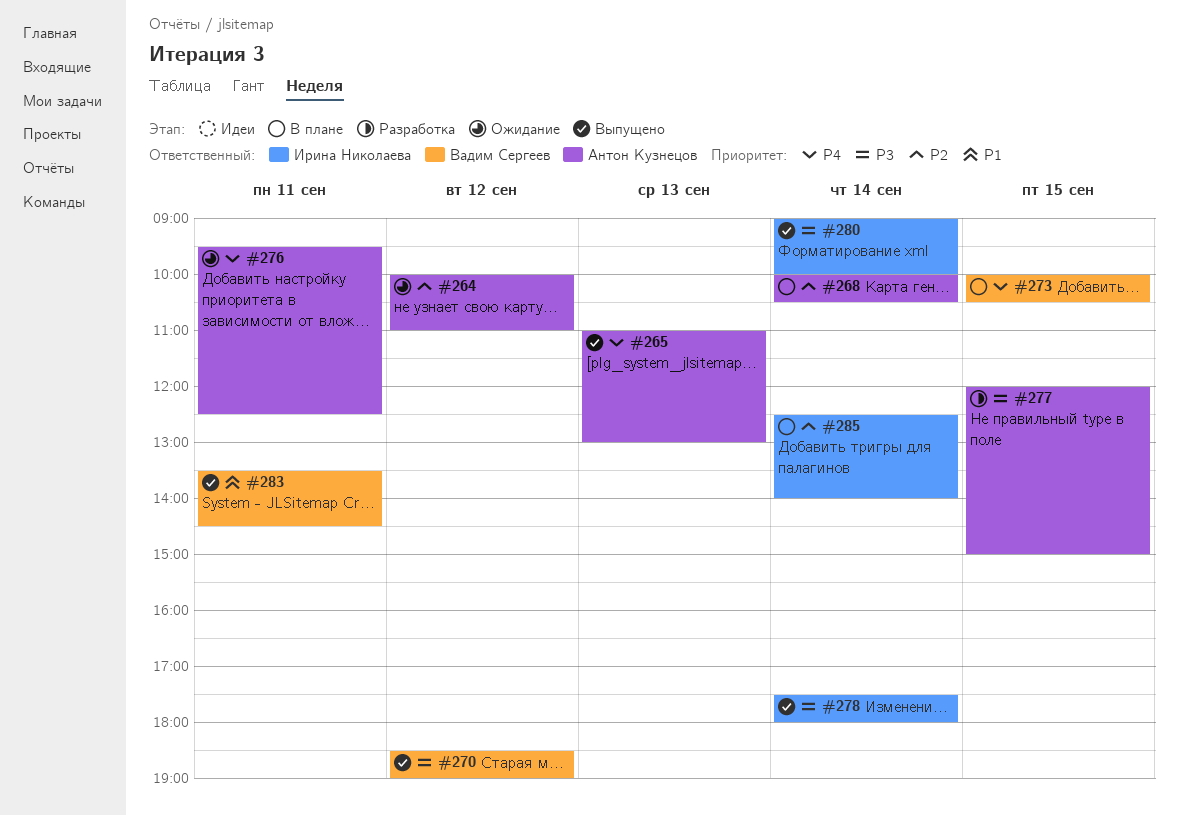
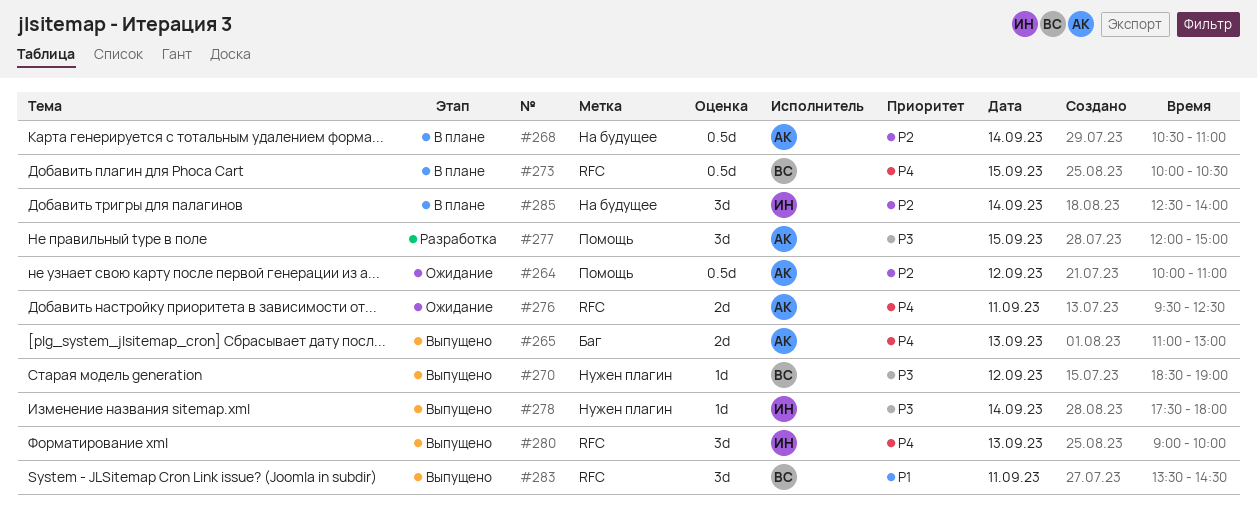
#268, begins: 10:00 -> 10:30
#268, ends: 10:30 -> 11:00
#280, priority: P3 -> P4
#280, day: Sep 14 -> Sep 13

